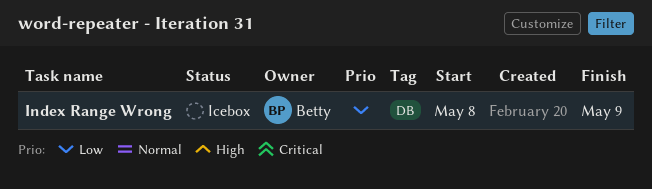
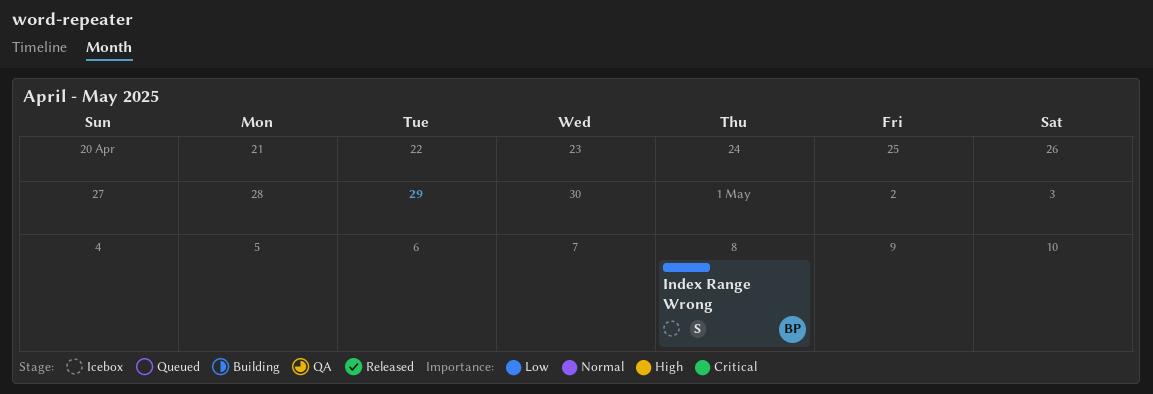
Index Range Wrong, due: May 9 -> May 8

